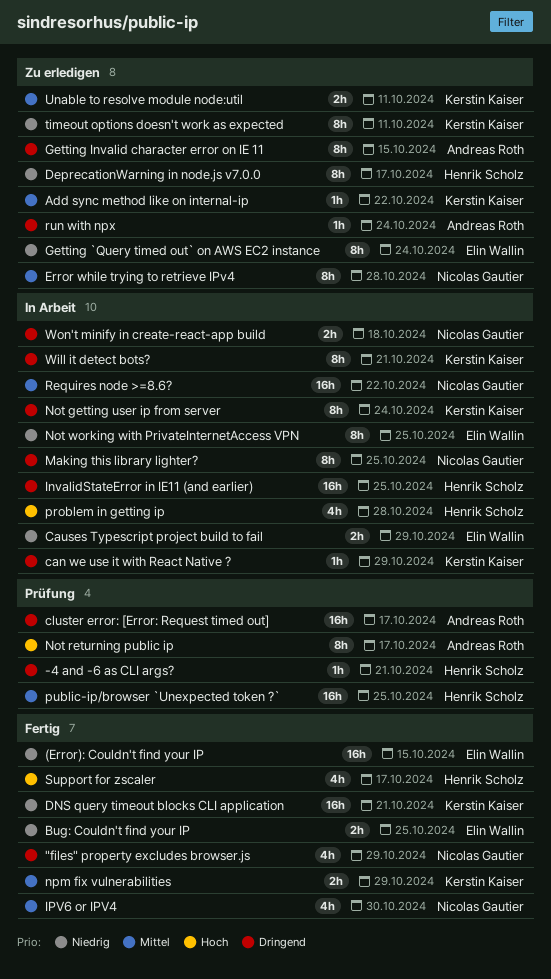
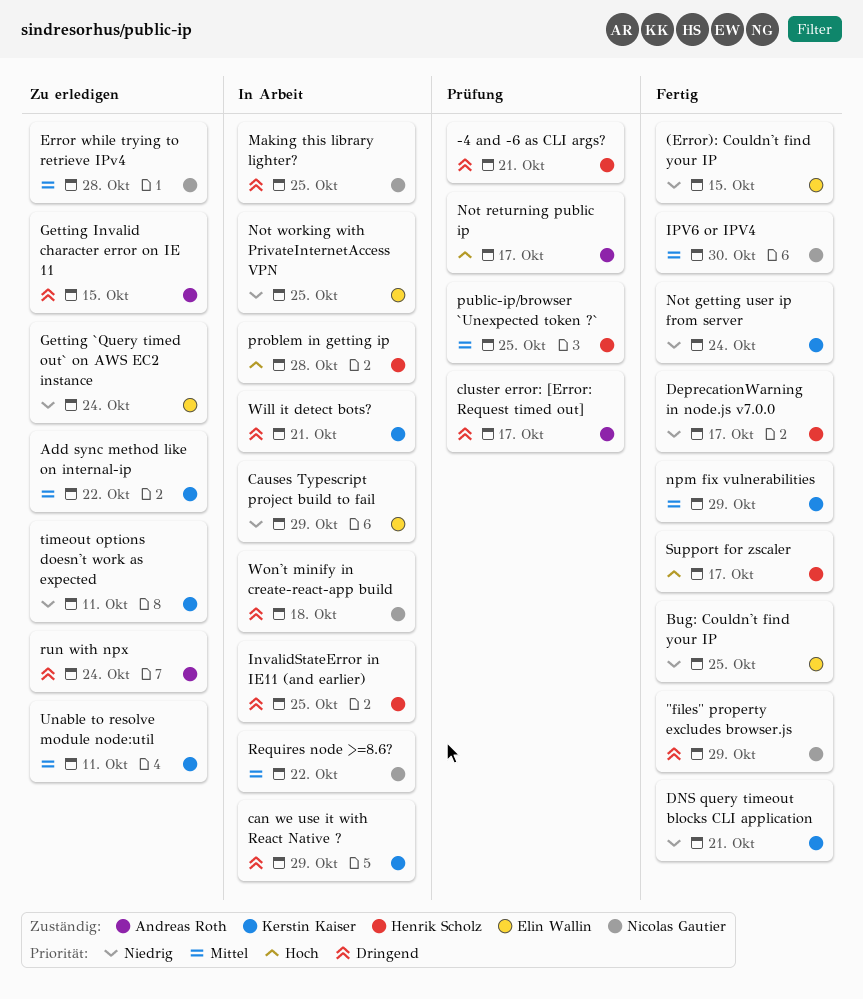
DeprecationWarning in node.js v7.0.0, status: Zu erledigen -> Fertig
Not getting user ip from server, status: In Arbeit -> Fertig
Not getting user ip from server, priority: Dringend -> Niedrig

